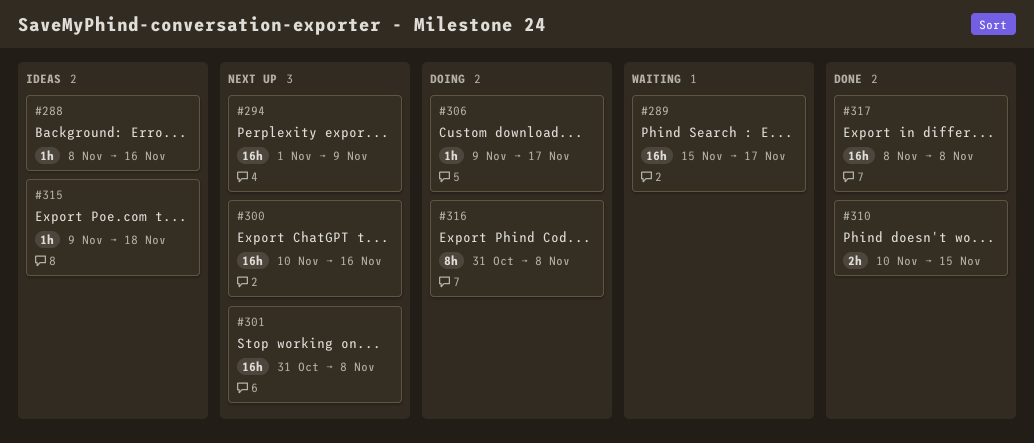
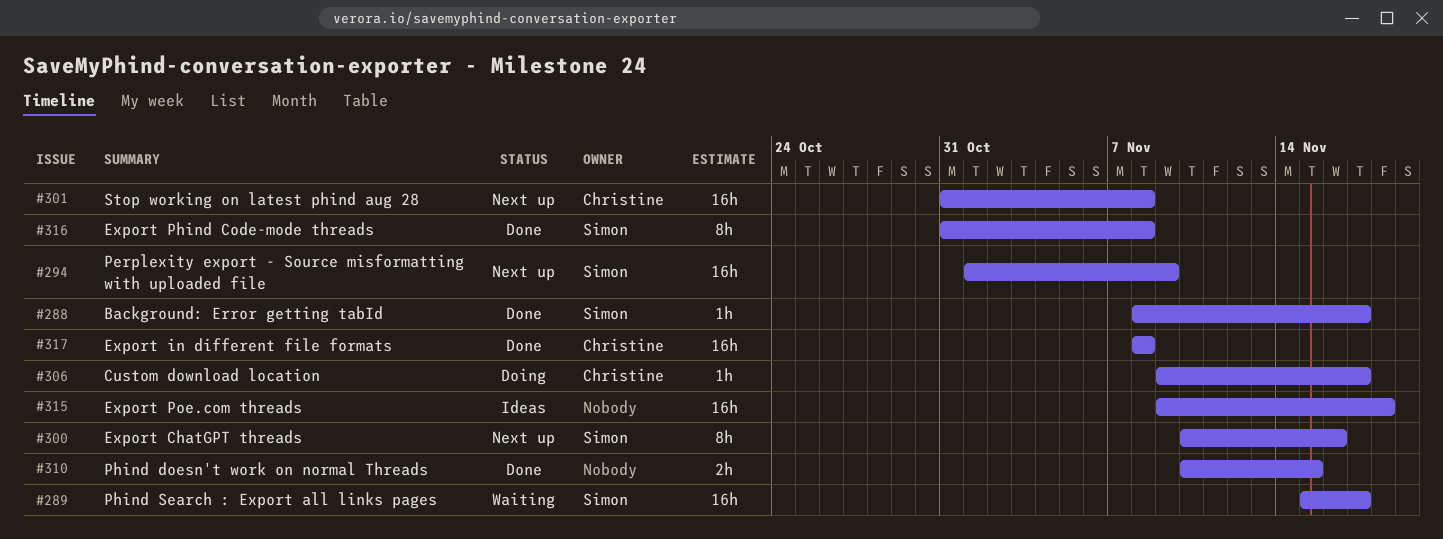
#288, status: Ideas -> Done
#288, due: Nov 16 -> Nov 17
#300, estimate: 16h -> 8h
#315, estimate: 1h -> 16h
#316, status: Doing -> Done

